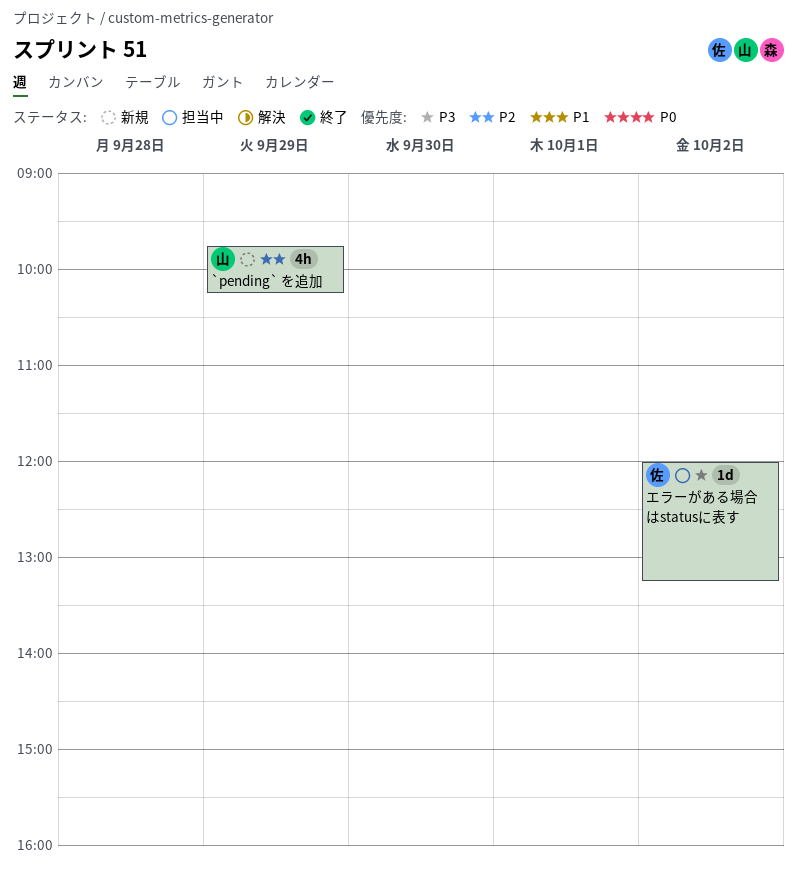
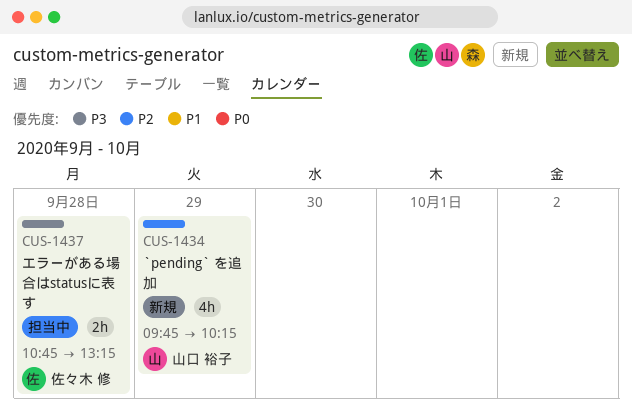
エラーがある場合はstatusに表す, estimate: 1d -> 2h
エラーがある場合はstatusに表す, day: Oct 2 -> Sep 28
エラーがある場合はstatusに表す, begins: 12:00 -> 10:45

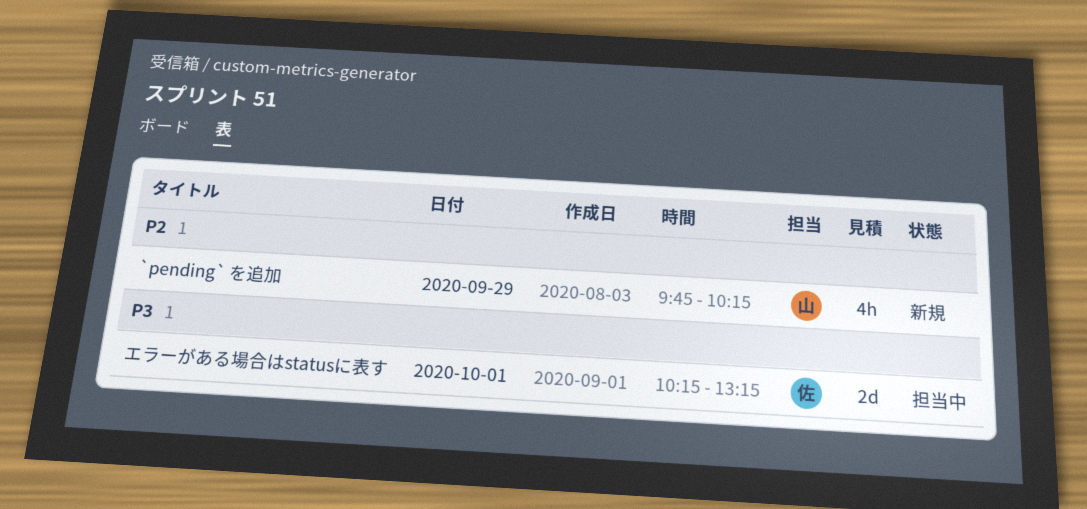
エラーがある場合はstatusに表す, estimate: 2h -> 2d
エラーがある場合はstatusに表す, day: Sep 28 -> Oct 1
エラーがある場合はstatusに表す, begins: 10:45 -> 10:15

